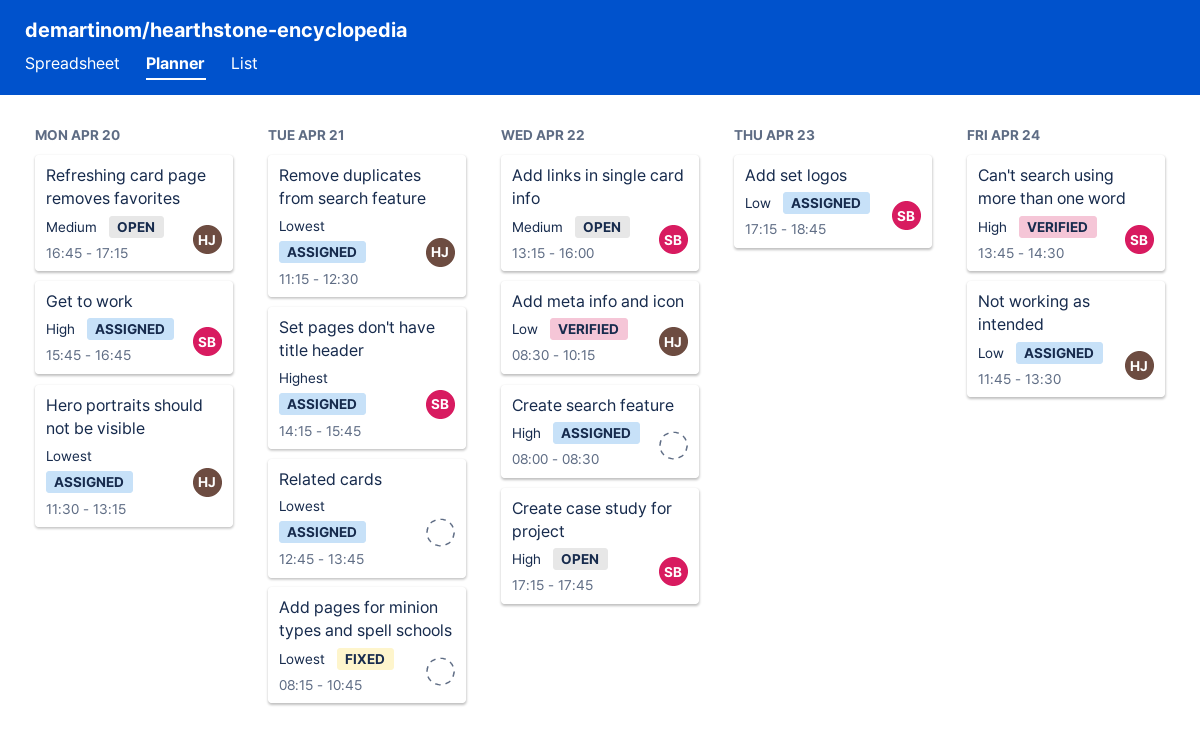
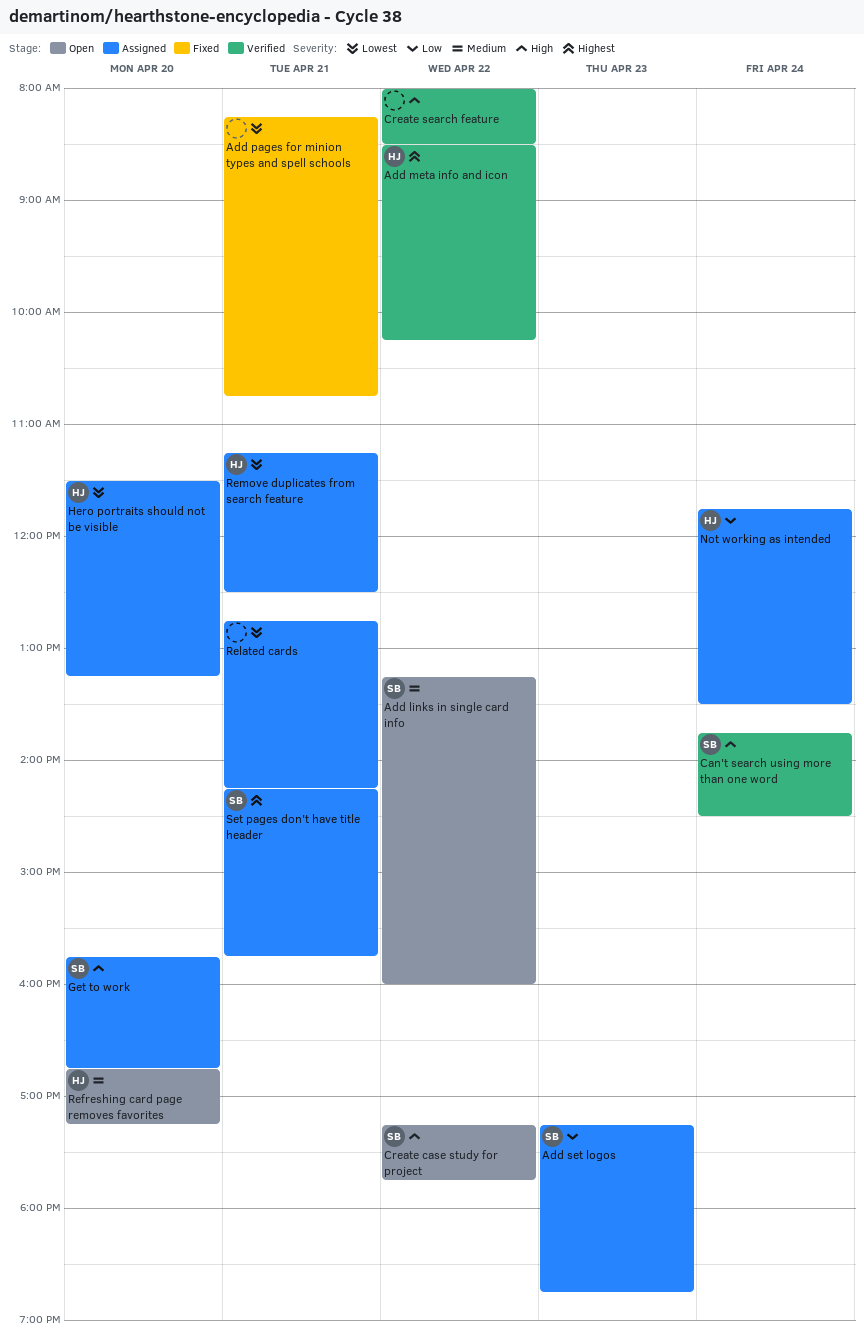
Add meta info and icon, priority: Low -> Highest
Create search feature, status: Assigned -> Verified
Related cards, ends: 13:45 -> 14:15

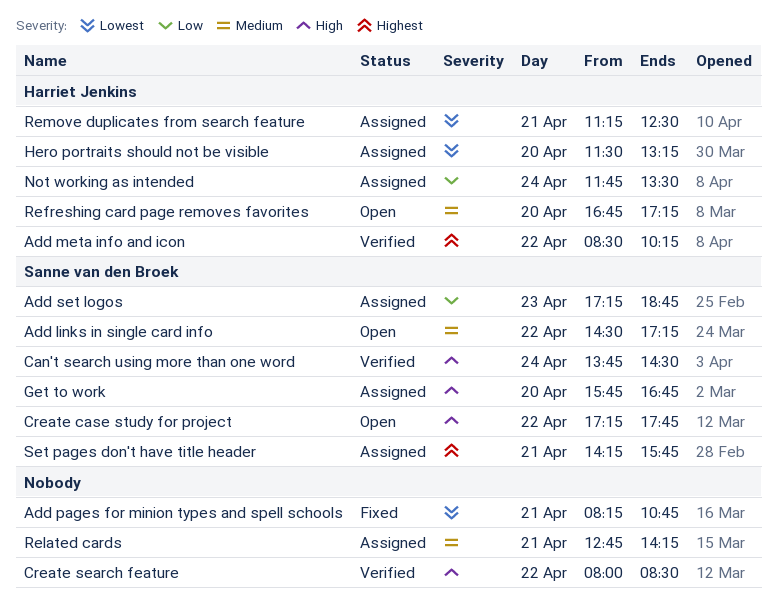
Add links in single card info, begins: 13:15 -> 14:30
Add links in single card info, ends: 16:00 -> 17:15
Related cards, priority: Lowest -> Medium

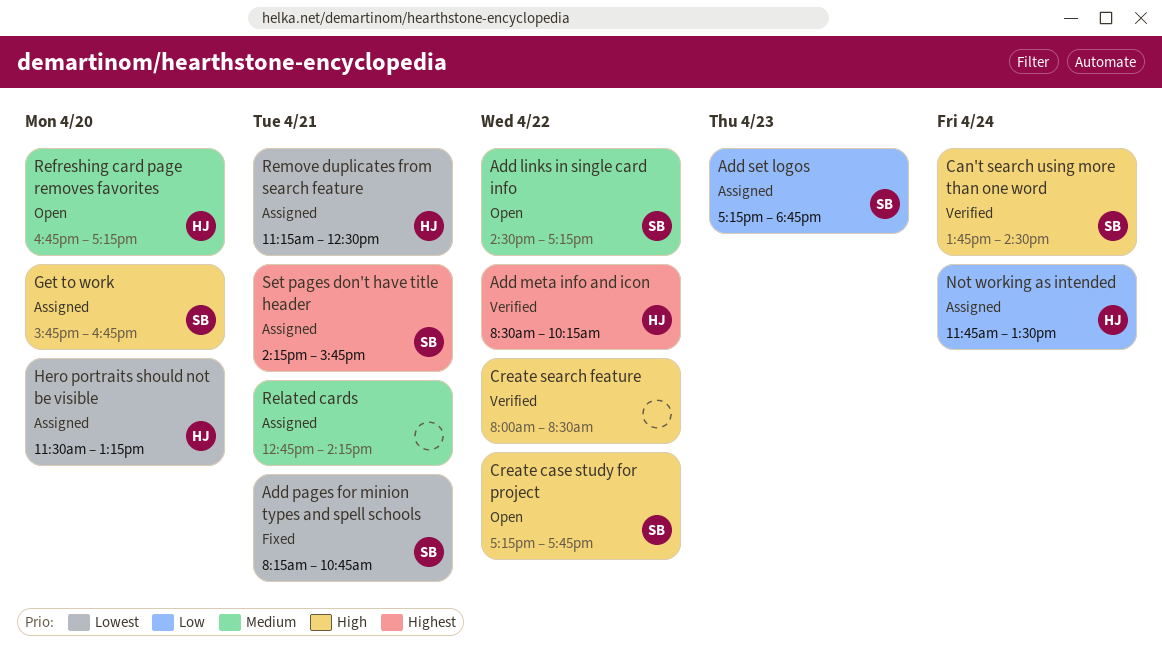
Add pages for minion types and spell schools, owner: none -> Sanne van den Broek

